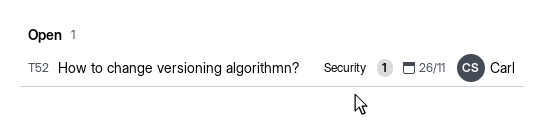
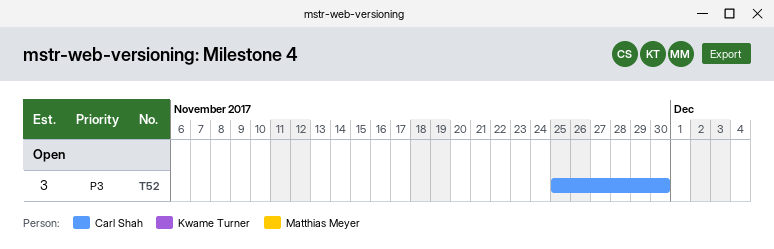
T52, estimate: 1 -> 3
T52, due: Nov 26 -> Nov 30

